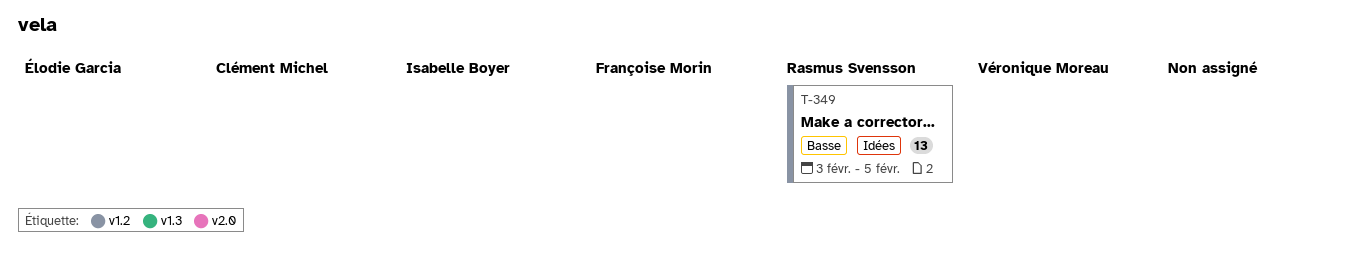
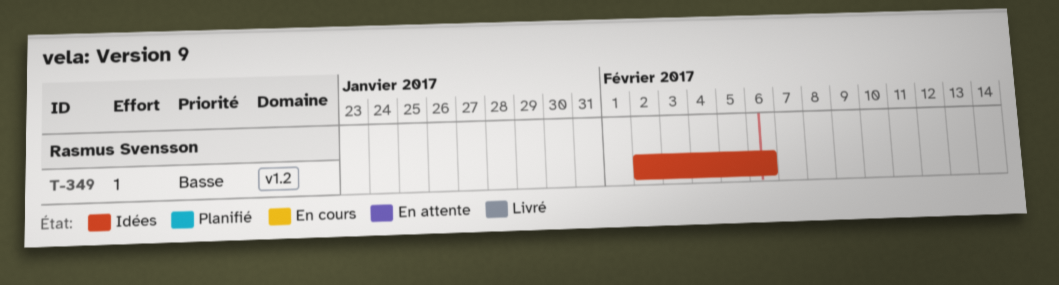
T-349, estimate: 13 -> 1
T-349, start: Feb 3 -> Feb 2
T-349, due: Feb 5 -> Feb 6

